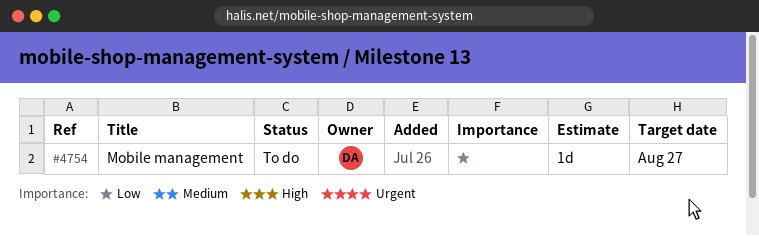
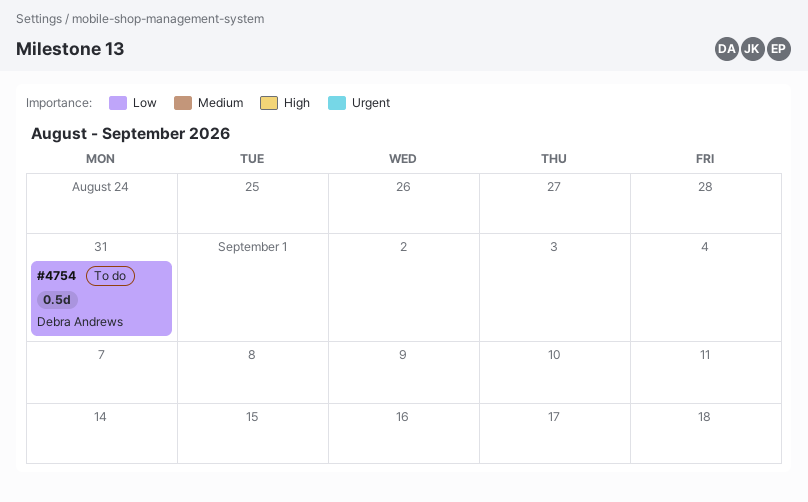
#4754, estimate: 1d -> 0.5d
#4754, due: Aug 27 -> Aug 31

